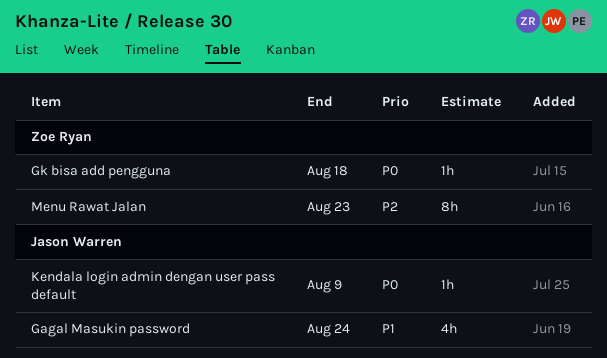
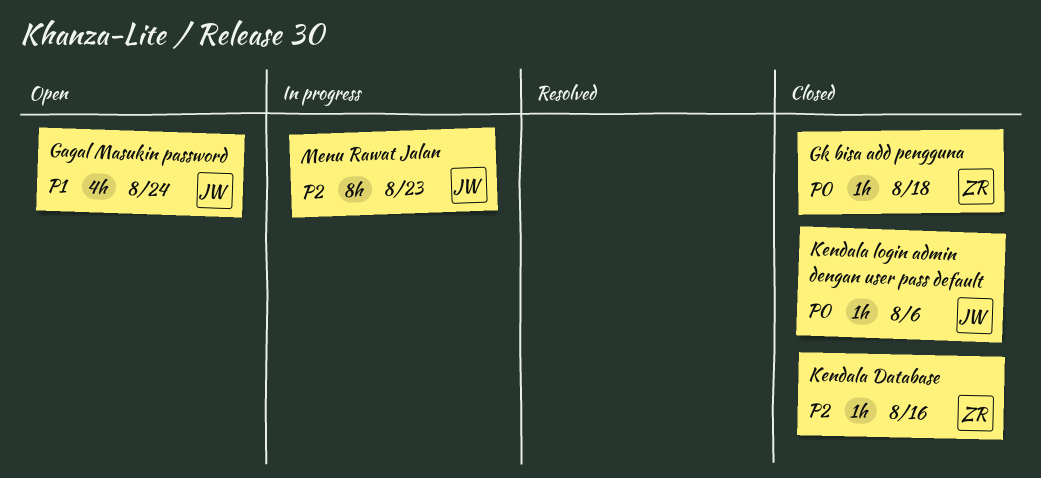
Kendala Database: none -> present
Kendala login admin dengan user pass default, due: Aug 9 -> Aug 6
Menu Rawat Jalan, owner: Zoe Ryan -> Jason Warren

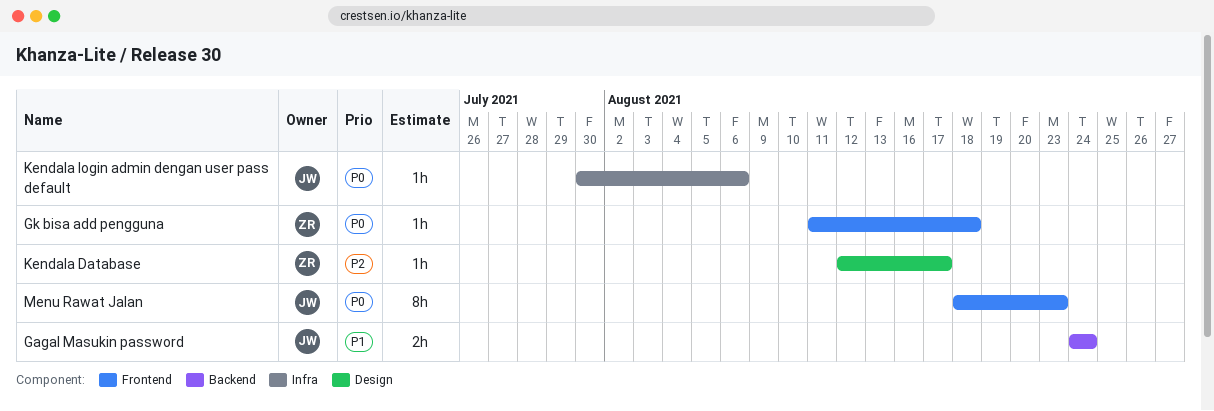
Gagal Masukin password, estimate: 4h -> 2h
Kendala Database, due: Aug 16 -> Aug 17
Menu Rawat Jalan, priority: P2 -> P0

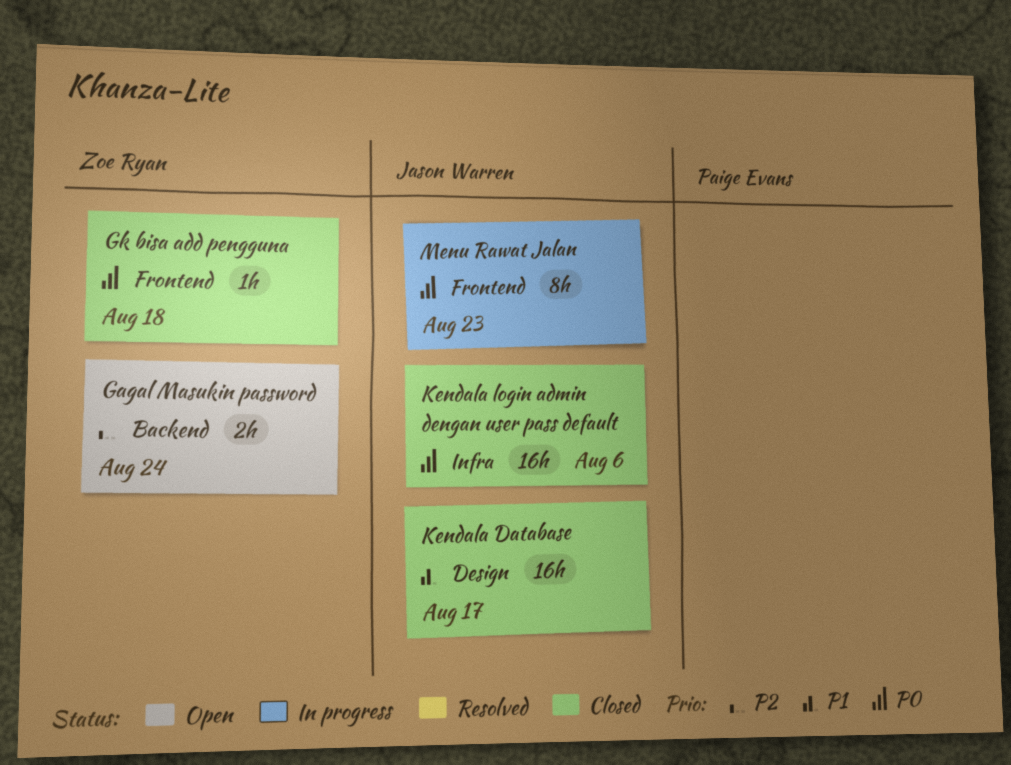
Gagal Masukin password, owner: Jason Warren -> Zoe Ryan
Gagal Masukin password, priority: P1 -> P2
Kendala Database, owner: Zoe Ryan -> Jason Warren
Kendala Database, priority: P2 -> P1
Kendala Database, estimate: 1h -> 16h
Kendala login admin dengan user pass default, estimate: 1h -> 16h

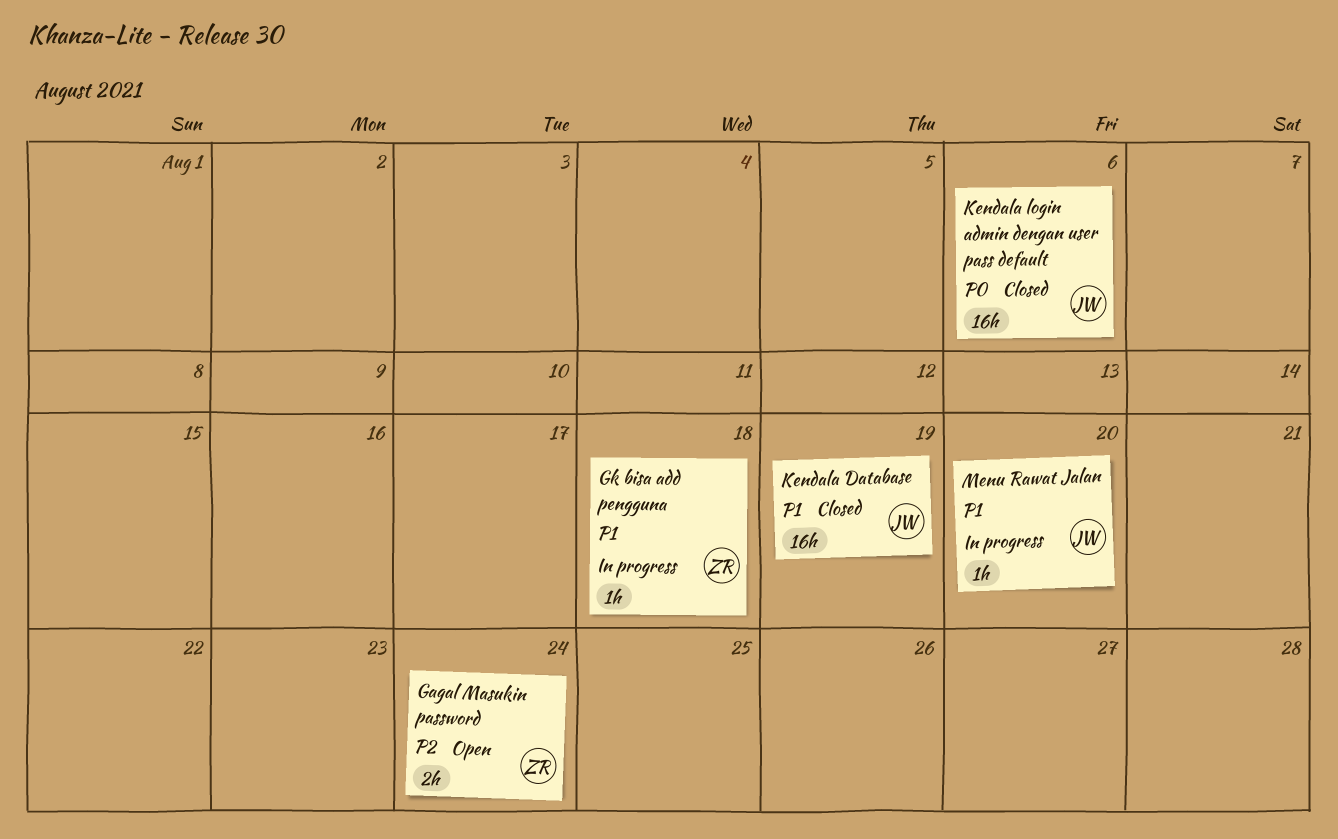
Gk bisa add pengguna, status: Closed -> In progress
Gk bisa add pengguna, priority: P0 -> P1
Kendala Database, due: Aug 17 -> Aug 19
Menu Rawat Jalan, priority: P0 -> P1
Menu Rawat Jalan, estimate: 8h -> 1h
Menu Rawat Jalan, due: Aug 23 -> Aug 20

